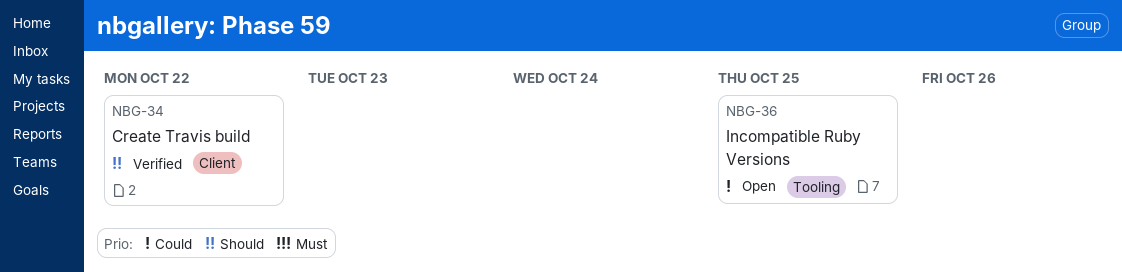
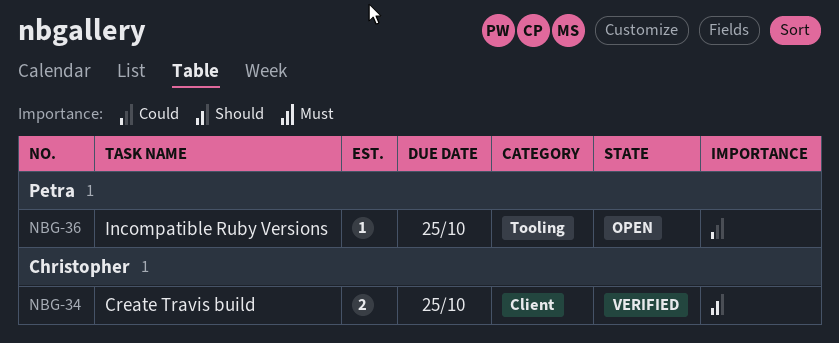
NBG-34, due: Oct 22 -> Oct 25

